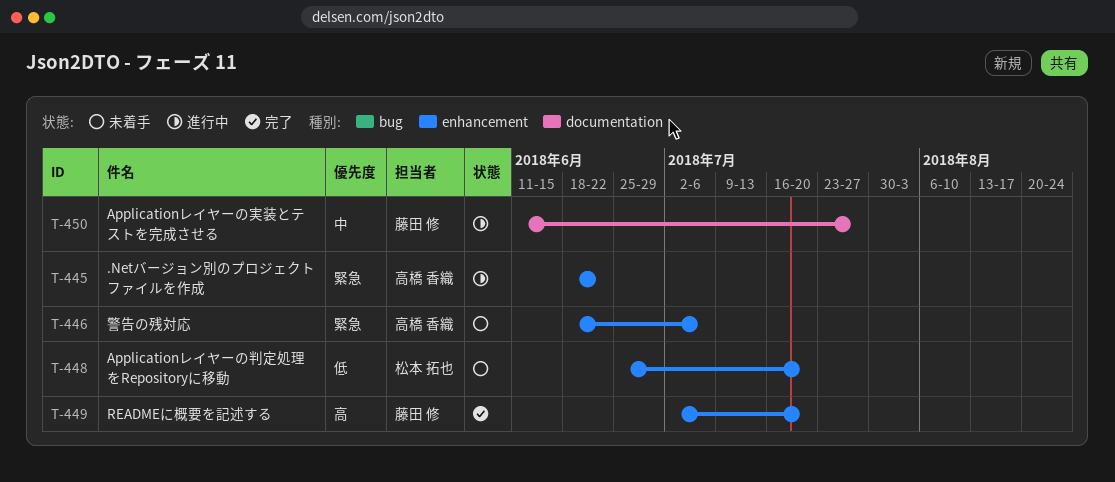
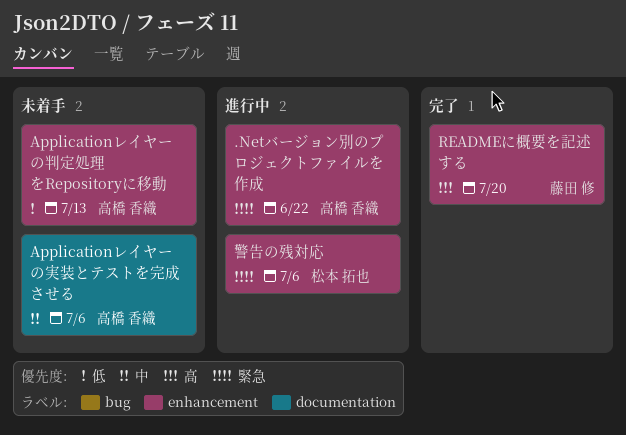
Applicationレイヤーの判定処理をRepositoryに移動, owner: 松本 拓也 -> 高橋 香織
Applicationレイヤーの判定処理をRepositoryに移動, due: Jul 20 -> Jul 13
Applicationレイヤーの実装とテストを完成させる, status: 進行中 -> 未着手
Applicationレイヤーの実装とテストを完成させる, owner: 藤田 修 -> 高橋 香織
Applicationレイヤーの実装とテストを完成させる, due: Jul 27 -> Jul 6
警告の残対応, status: 未着手 -> 進行中
警告の残対応, owner: 高橋 香織 -> 松本 拓也

